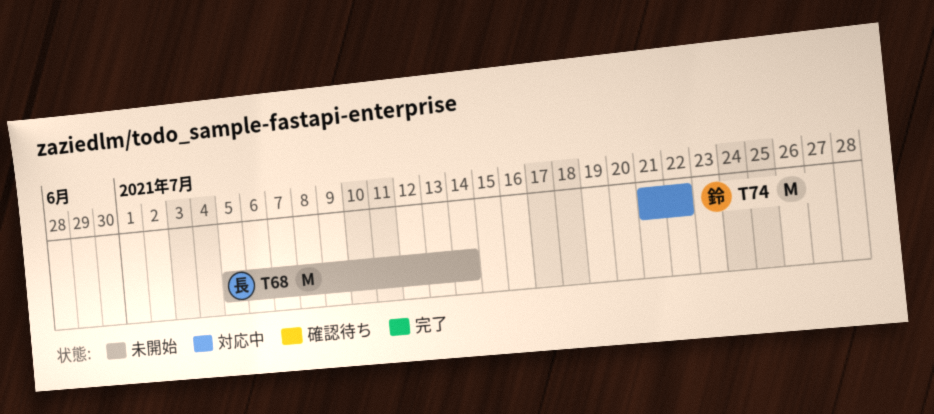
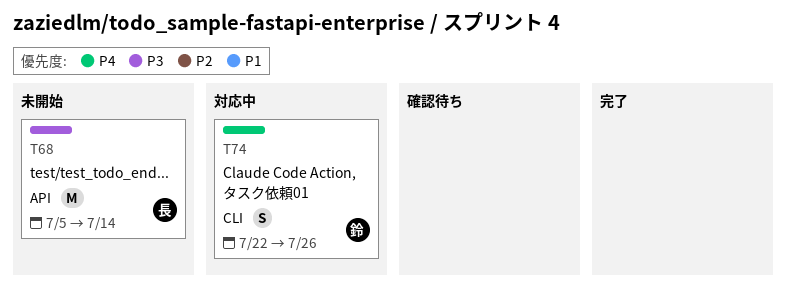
T74, estimate: M -> S
T74, start: Jul 21 -> Jul 22
T74, due: Jul 22 -> Jul 26

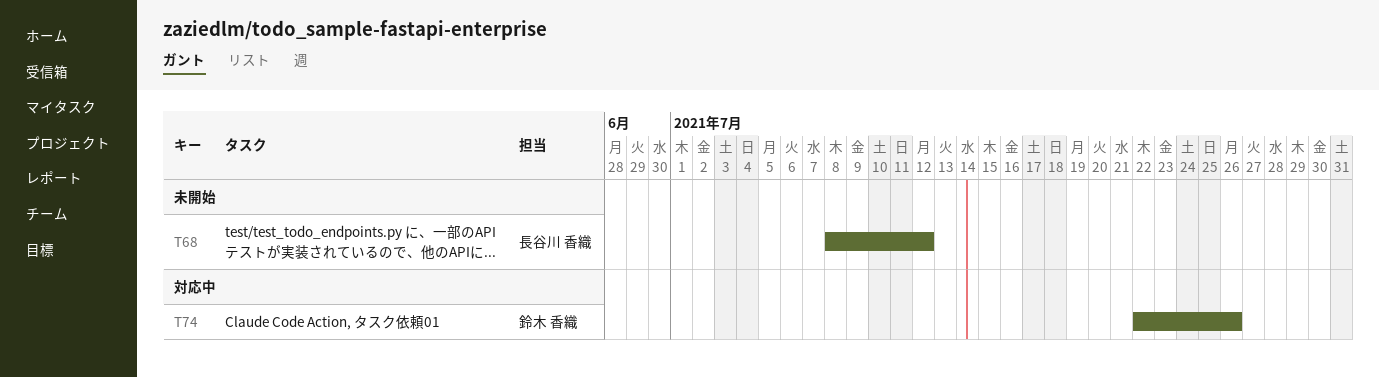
T68, start: Jul 5 -> Jul 8
T68, due: Jul 14 -> Jul 12

